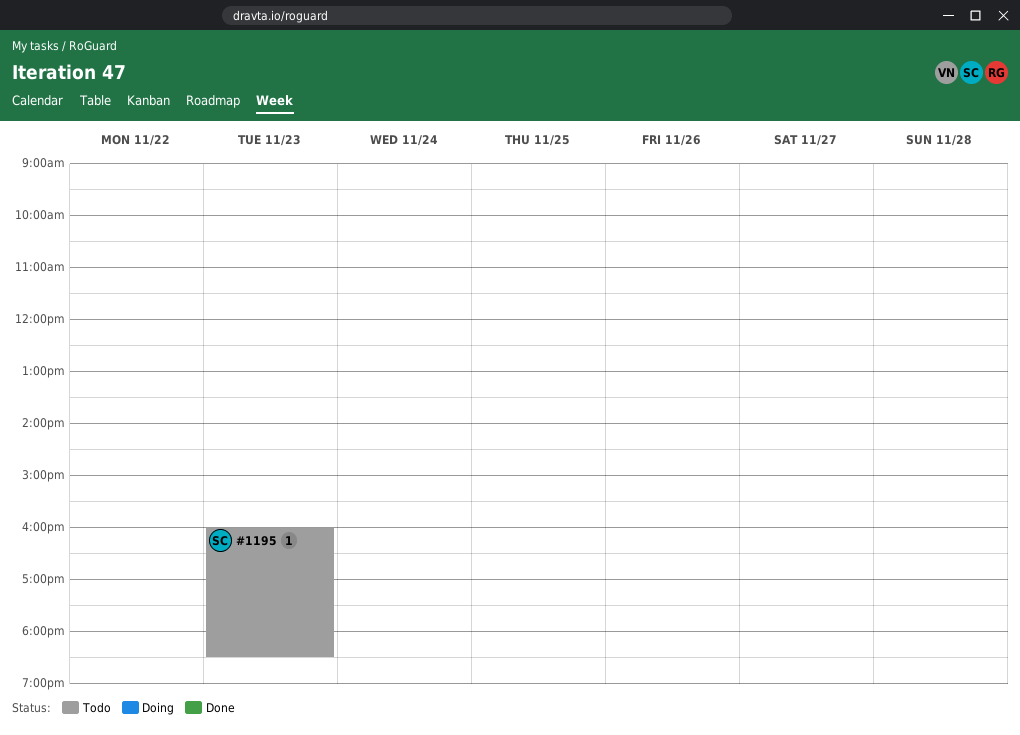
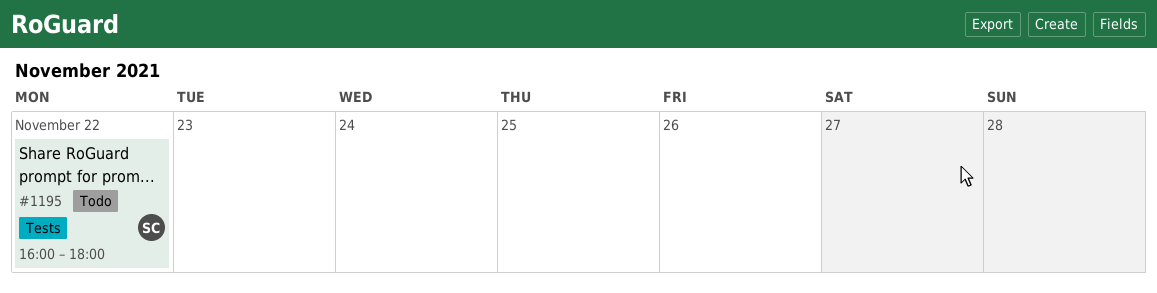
#1195, day: Nov 23 -> Nov 22
#1195, ends: 18:30 -> 18:00

